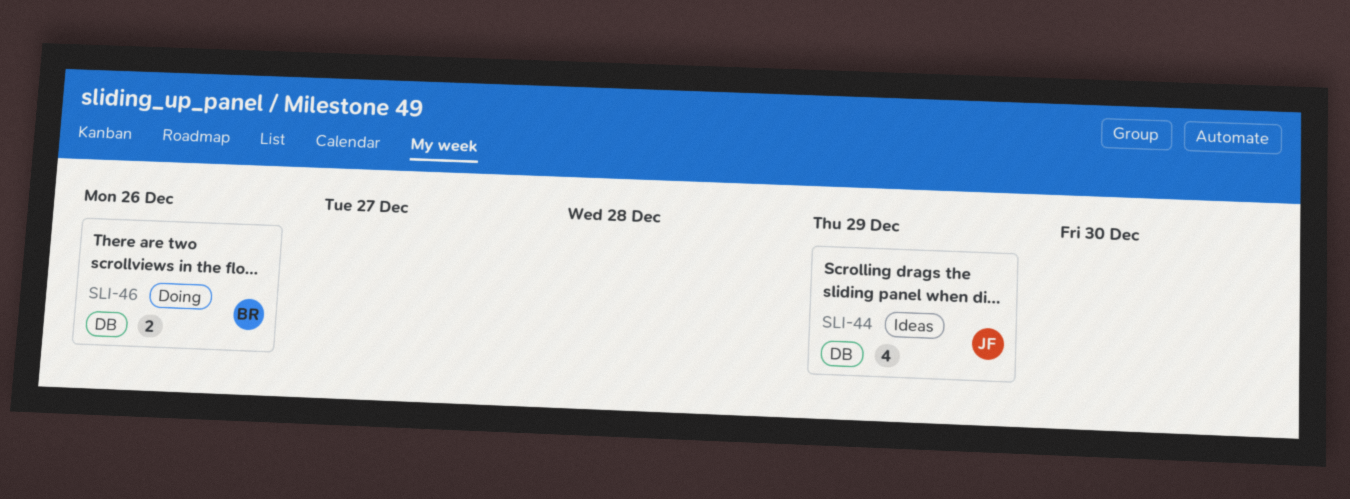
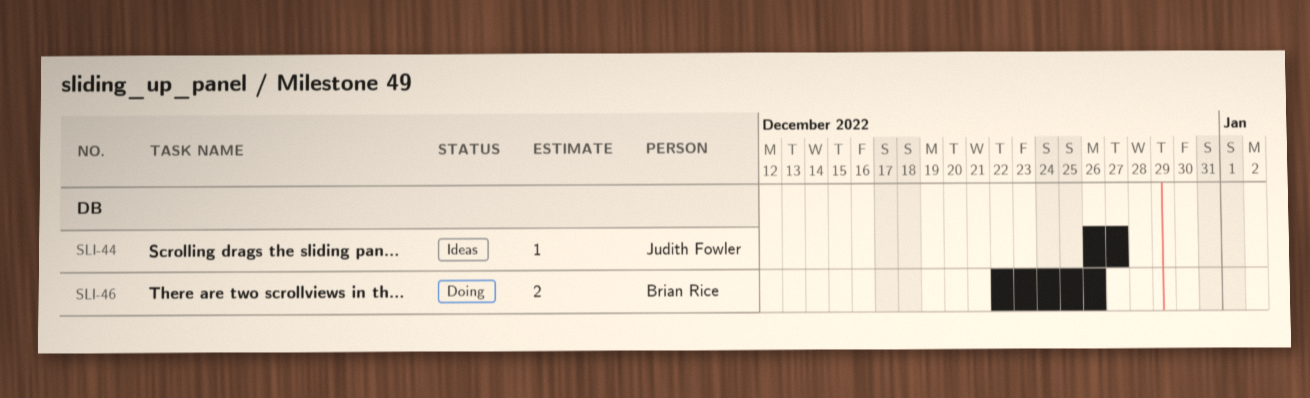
SLI-44, estimate: 4 -> 1
SLI-44, due: Dec 29 -> Dec 27

